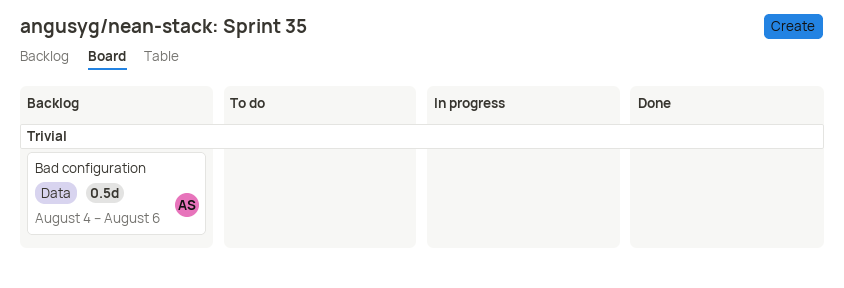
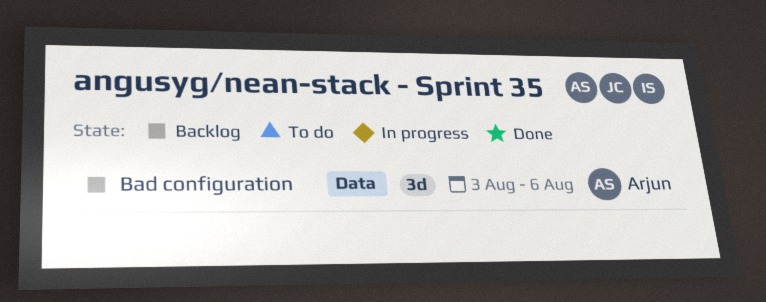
Bad configuration, estimate: 0.5d -> 3d
Bad configuration, start: Aug 4 -> Aug 3

